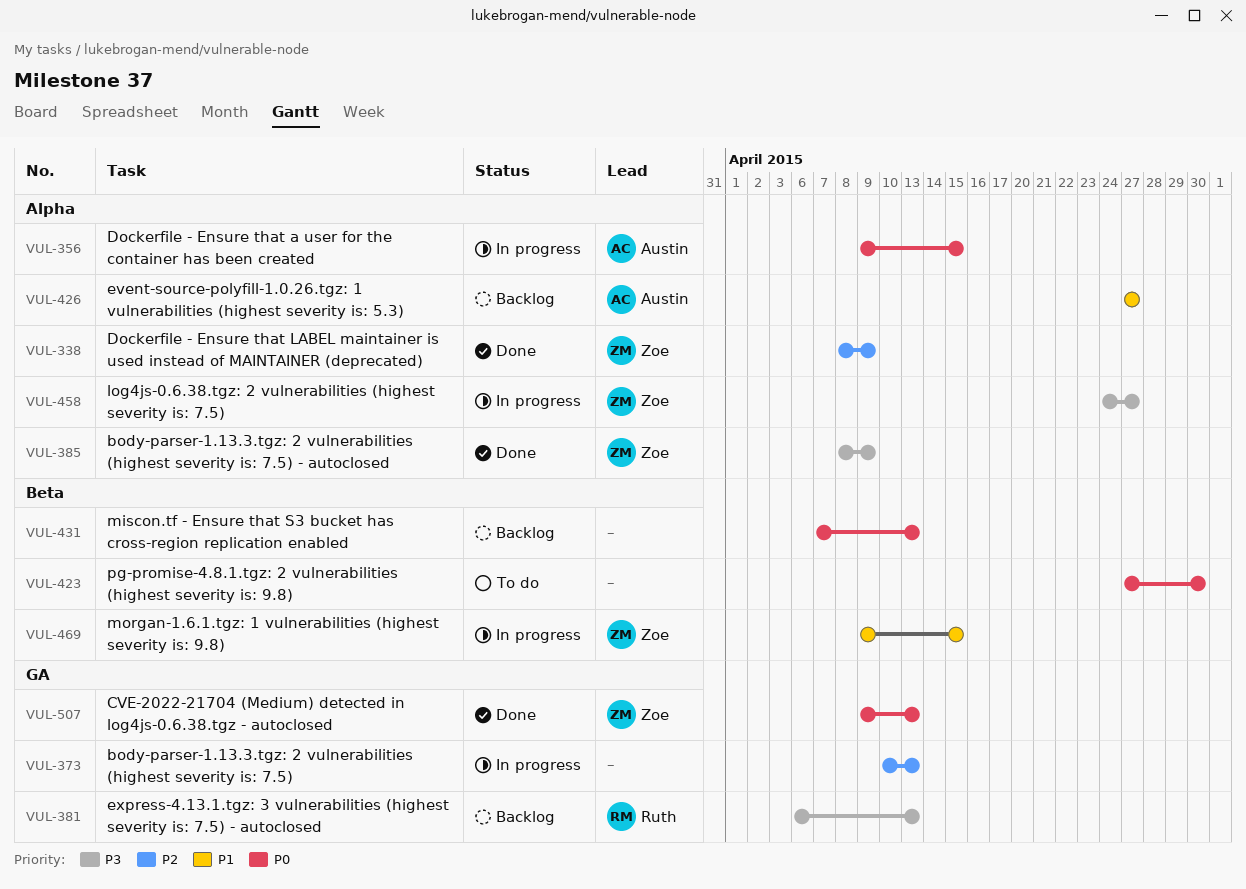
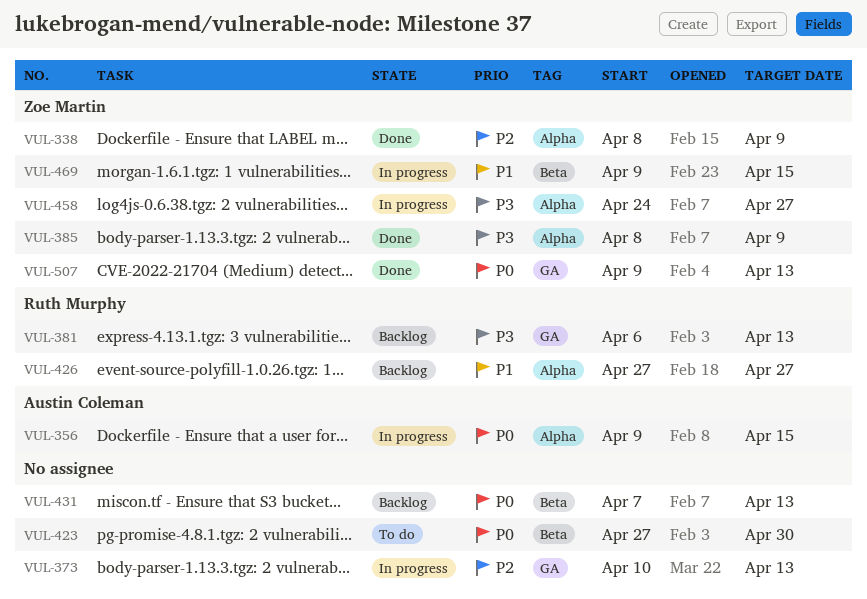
VUL-426, owner: Austin Coleman -> Ruth Murphy

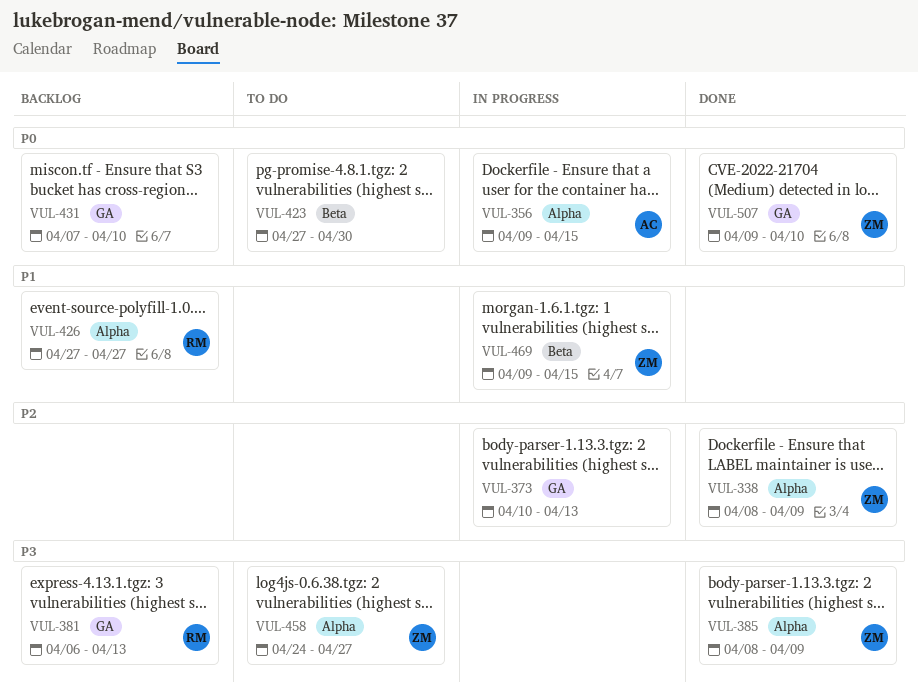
VUL-431, label: Beta -> GA
VUL-431, due: Apr 13 -> Apr 10
VUL-458, status: In progress -> To do
VUL-507, due: Apr 13 -> Apr 10

